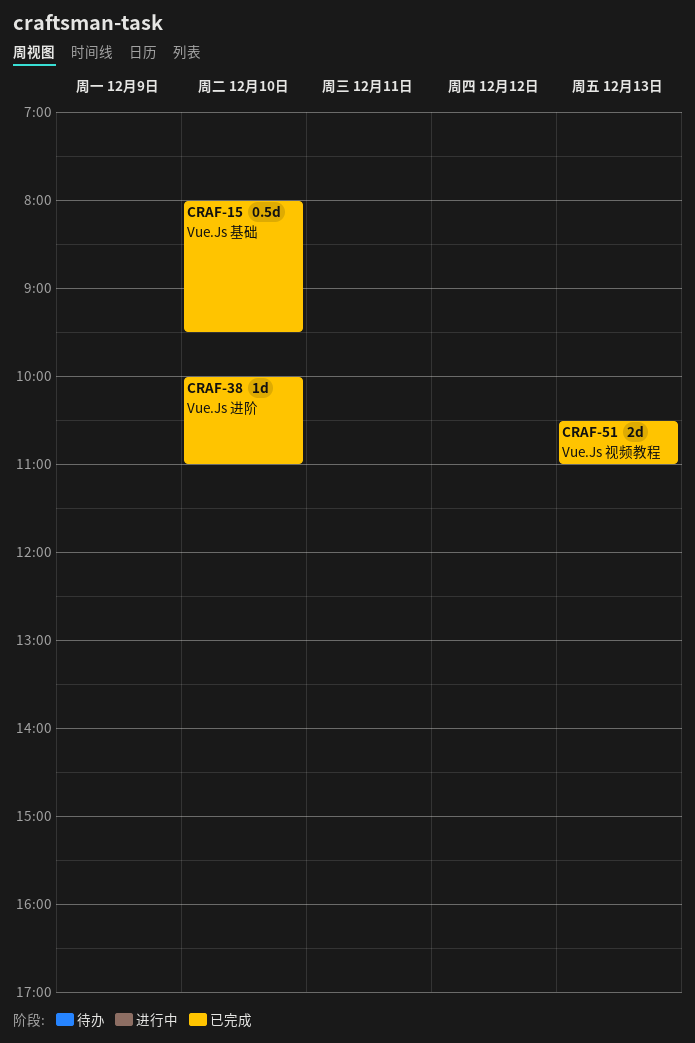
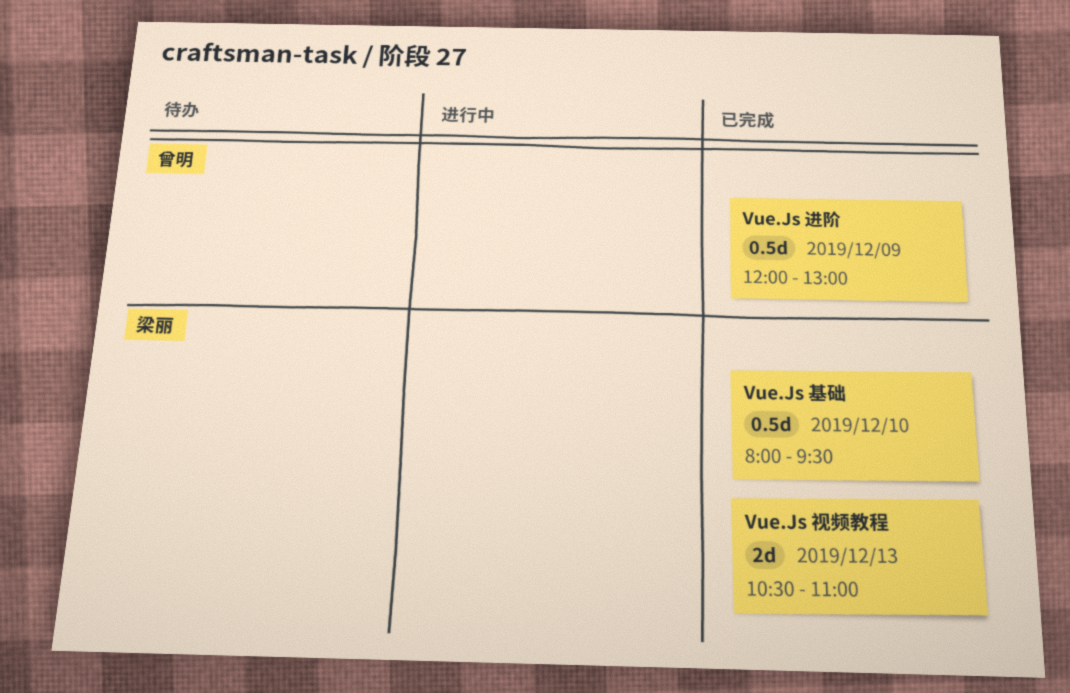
Vue.Js 进阶, estimate: 1d -> 0.5d
Vue.Js 进阶, day: Dec 10 -> Dec 9
Vue.Js 进阶, begins: 10:00 -> 12:00
Vue.Js 进阶, ends: 11:00 -> 13:00

